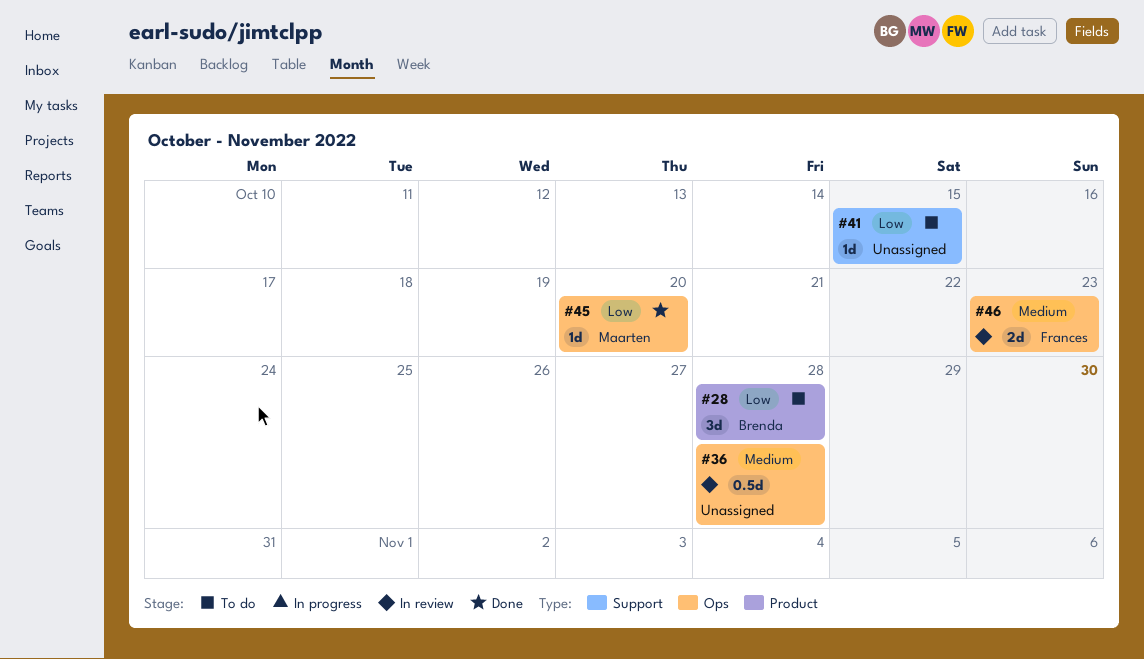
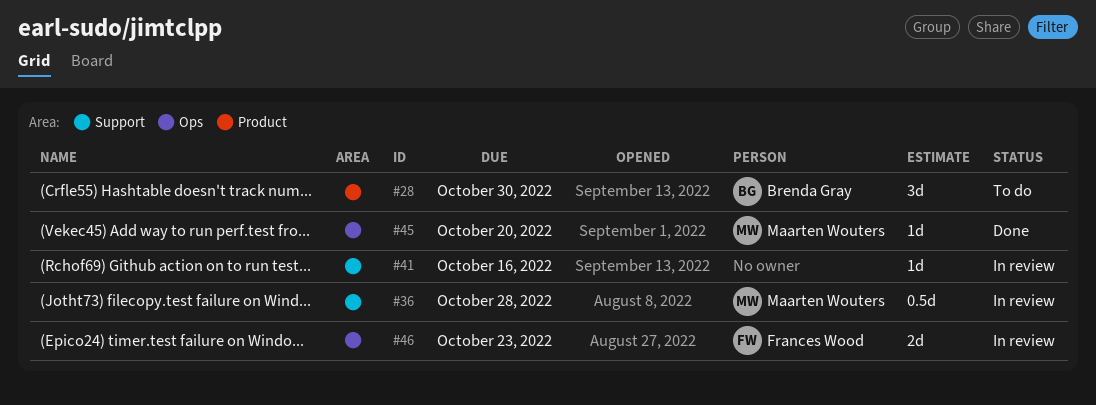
#28, due: Oct 28 -> Oct 30
#36, owner: none -> Maarten Wouters
#36, label: Ops -> Support
#41, status: To do -> In review
#41, due: Oct 15 -> Oct 16

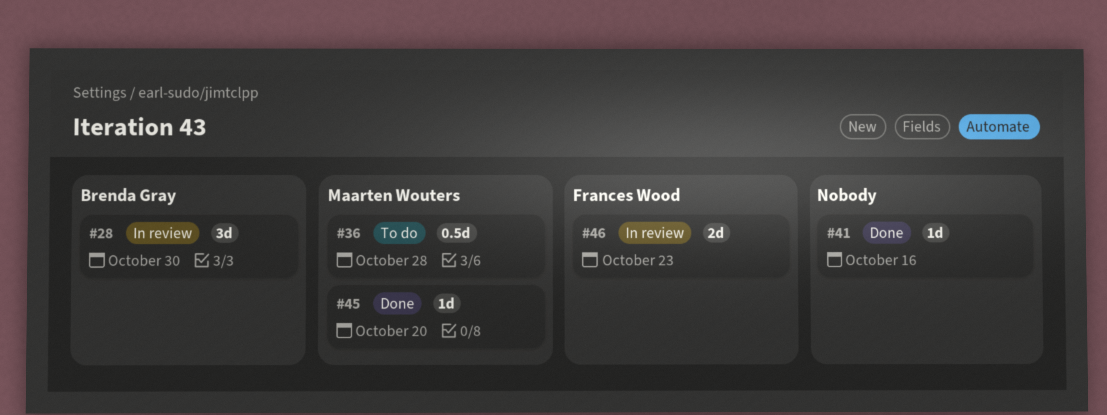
#28, status: To do -> In review
#36, status: In review -> To do
#41, status: In review -> Done

